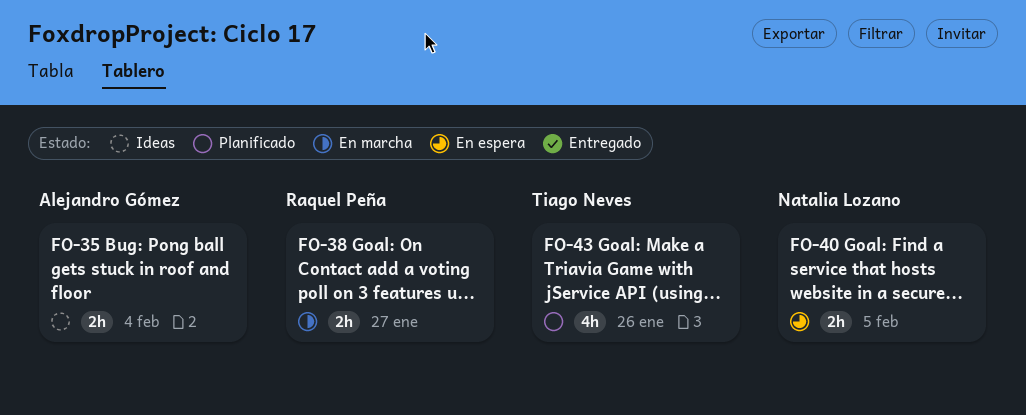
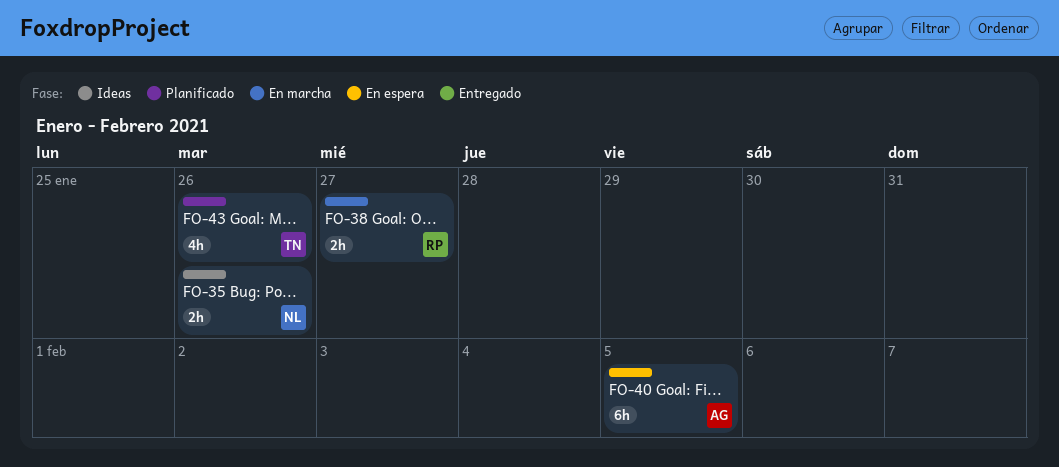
FO-35, owner: Alejandro Gómez -> Natalia Lozano
FO-35, due: Feb 4 -> Jan 26
FO-40, owner: Natalia Lozano -> Alejandro Gómez
FO-40, estimate: 2h -> 6h

